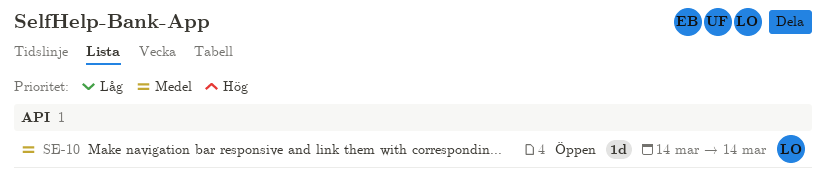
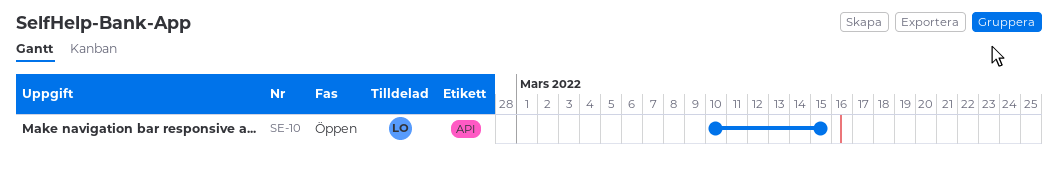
SE-10, start: Mar 14 -> Mar 10
SE-10, due: Mar 14 -> Mar 15

